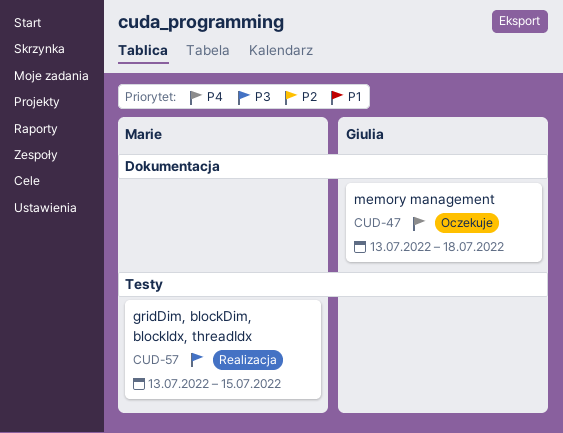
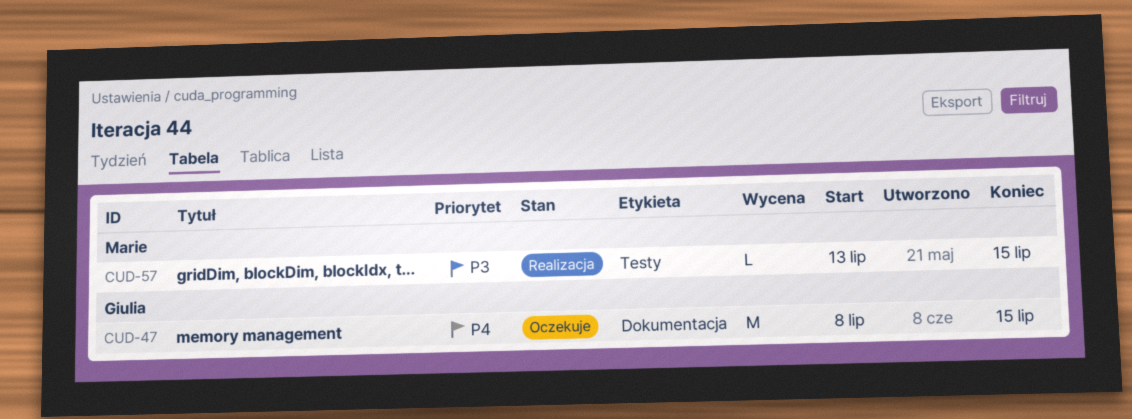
CUD-47, start: Jul 13 -> Jul 8
CUD-47, due: Jul 18 -> Jul 15

